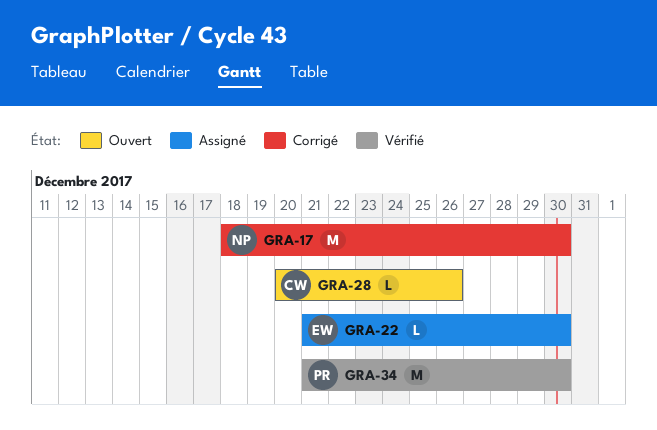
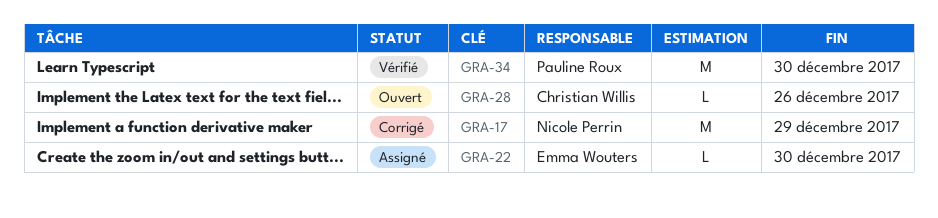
GRA-17, due: Dec 30 -> Dec 29

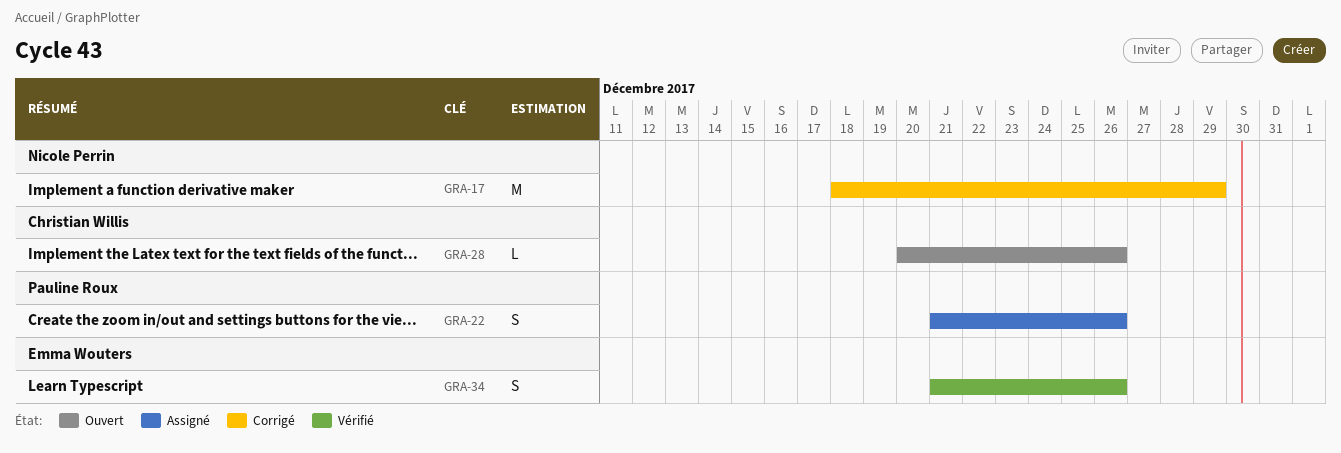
GRA-22, owner: Emma Wouters -> Pauline Roux
GRA-22, estimate: L -> S
GRA-22, due: Dec 30 -> Dec 26
GRA-34, owner: Pauline Roux -> Emma Wouters
GRA-34, estimate: M -> S
GRA-34, due: Dec 30 -> Dec 26

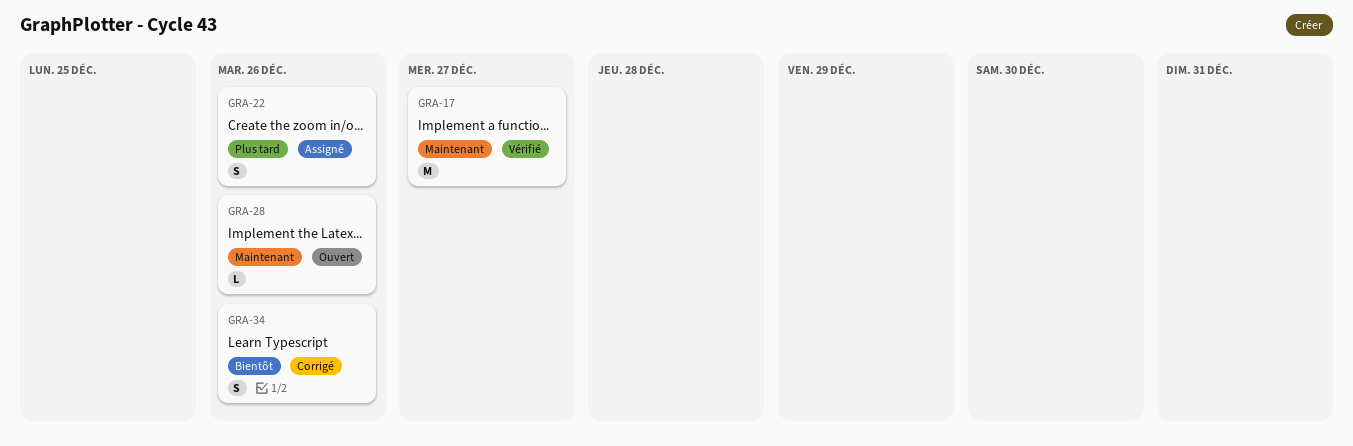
GRA-17, status: Corrigé -> Vérifié
GRA-17, due: Dec 29 -> Dec 27
GRA-34, status: Vérifié -> Corrigé

